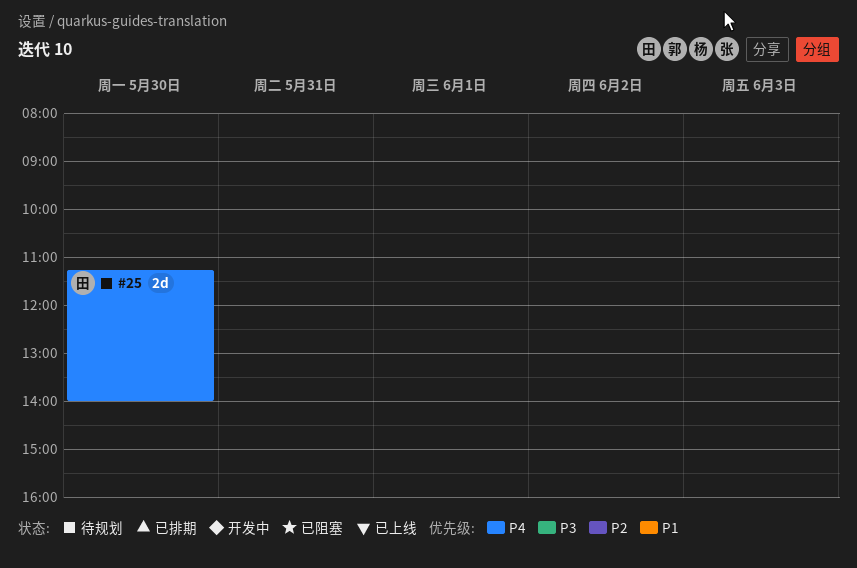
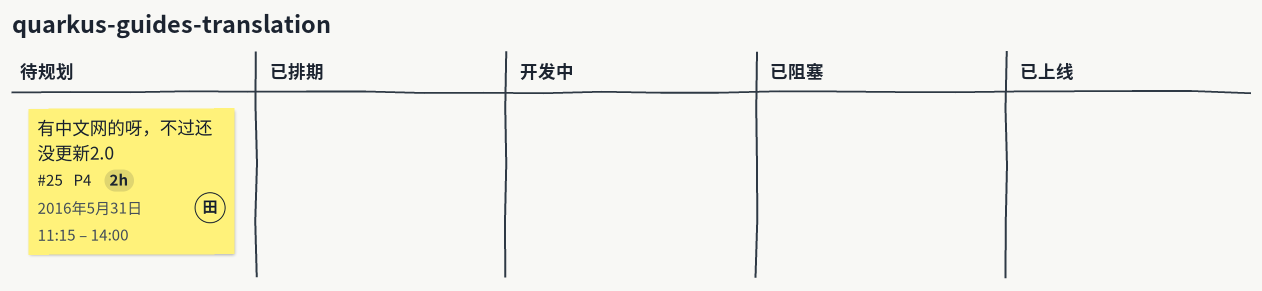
#25, estimate: 2d -> 2h
#25, day: May 30 -> May 31

